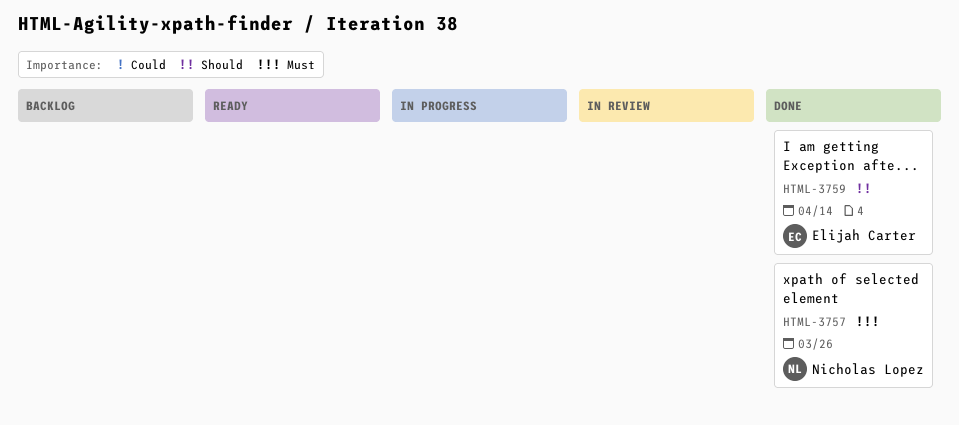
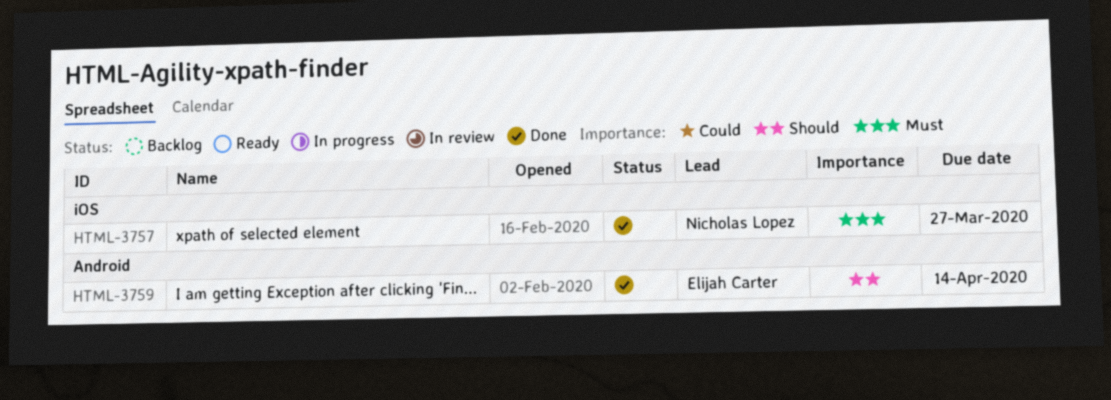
HTML-3757, due: Mar 26 -> Mar 27

